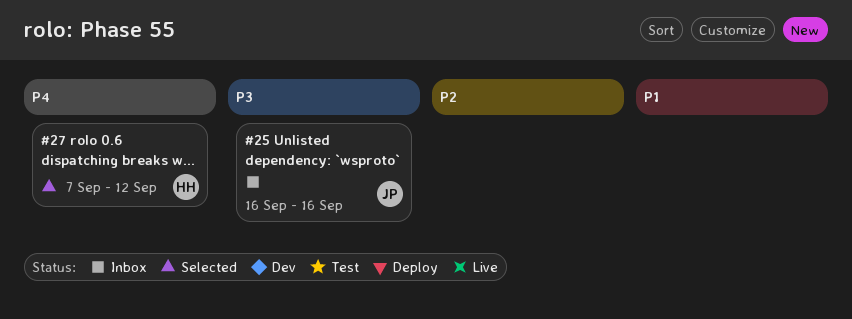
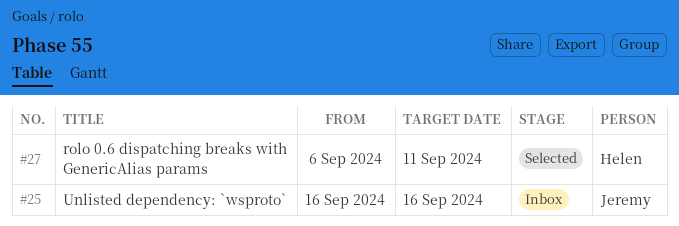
#27, start: Sep 7 -> Sep 6
#27, due: Sep 12 -> Sep 11

